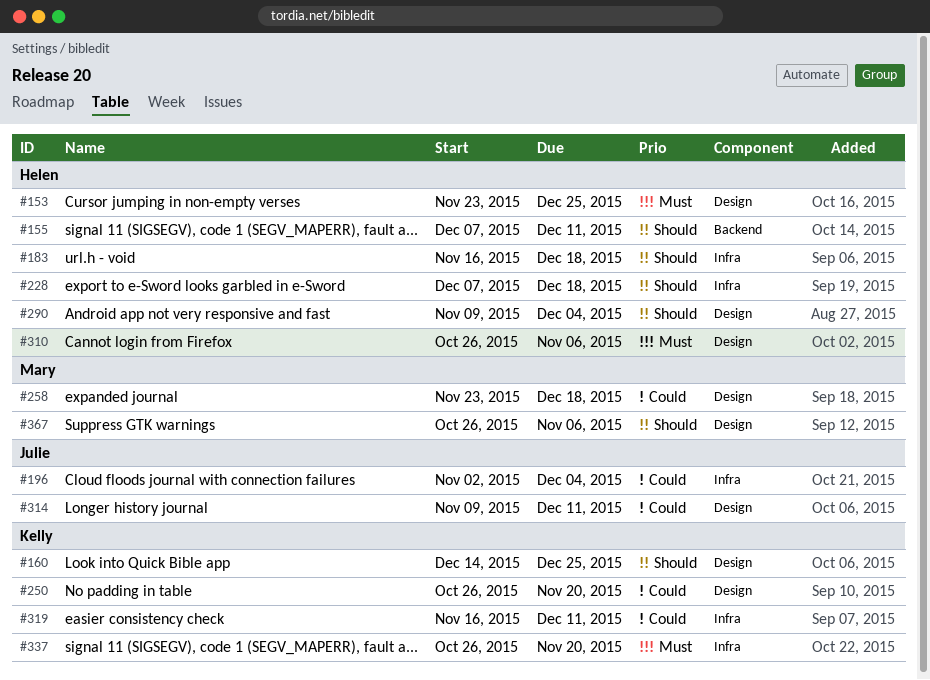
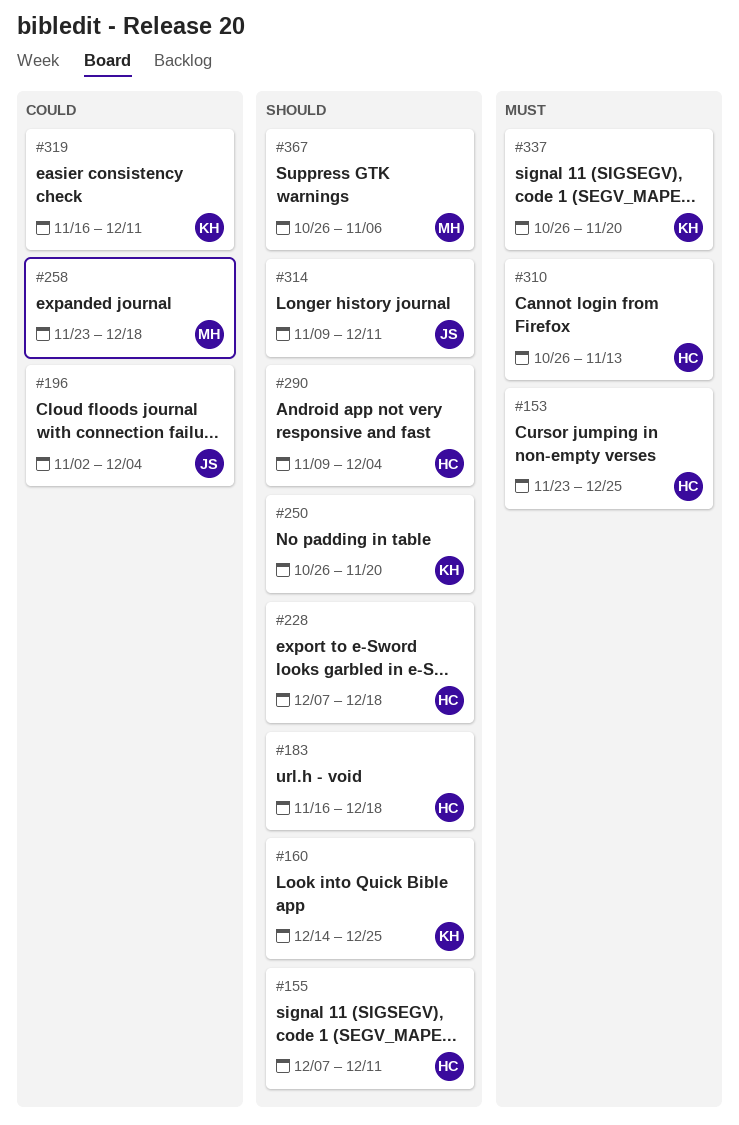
#250, priority: Could -> Should
#310, due: Nov 6 -> Nov 13
#314, priority: Could -> Should

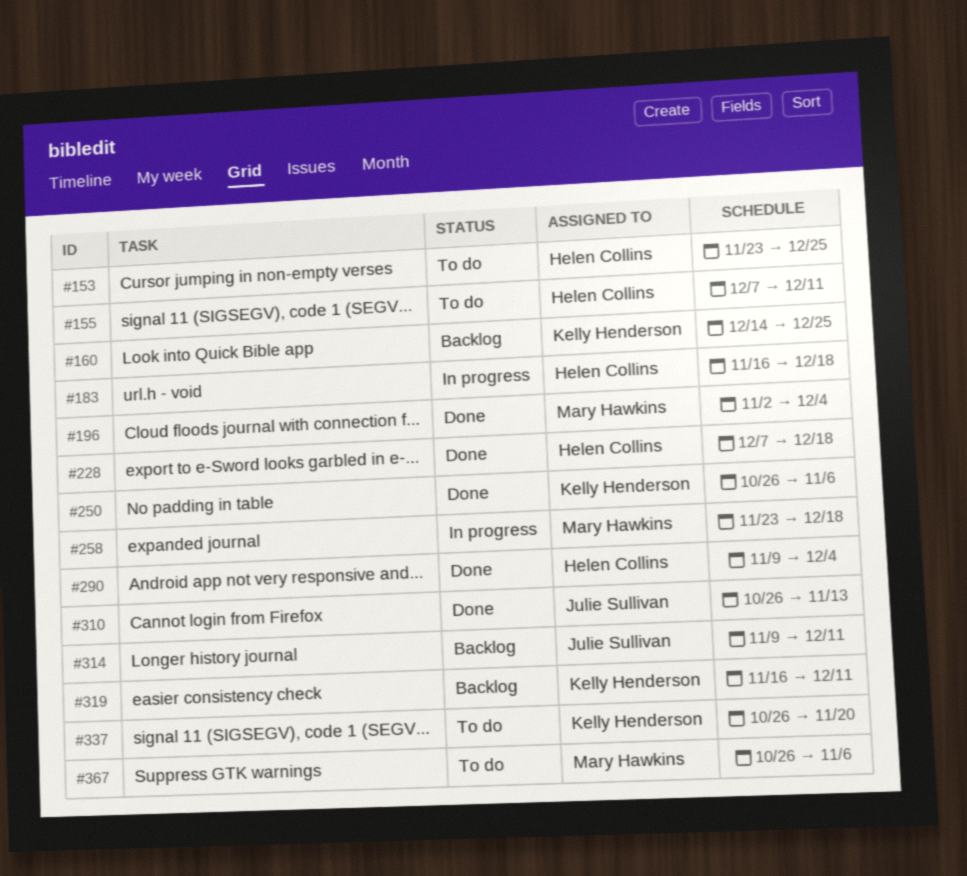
#196, owner: Julie Sullivan -> Mary Hawkins
#250, due: Nov 20 -> Nov 6
#310, owner: Helen Collins -> Julie Sullivan

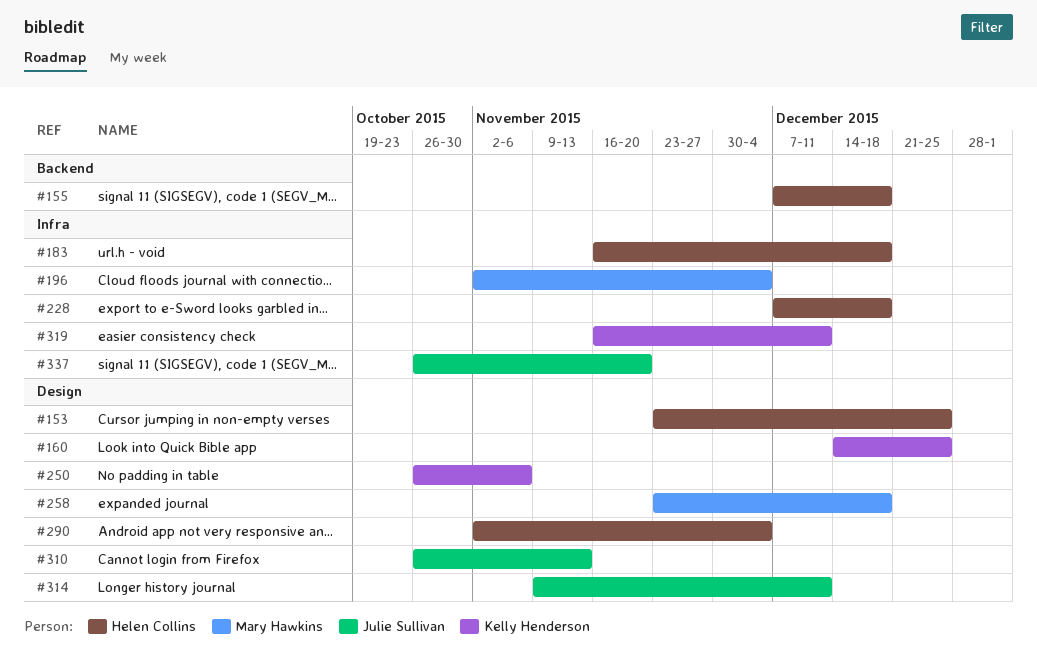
#155, due: Dec 11 -> Dec 18
#290, start: Nov 9 -> Nov 2
#337, owner: Kelly Henderson -> Julie Sullivan
#367: present -> none

